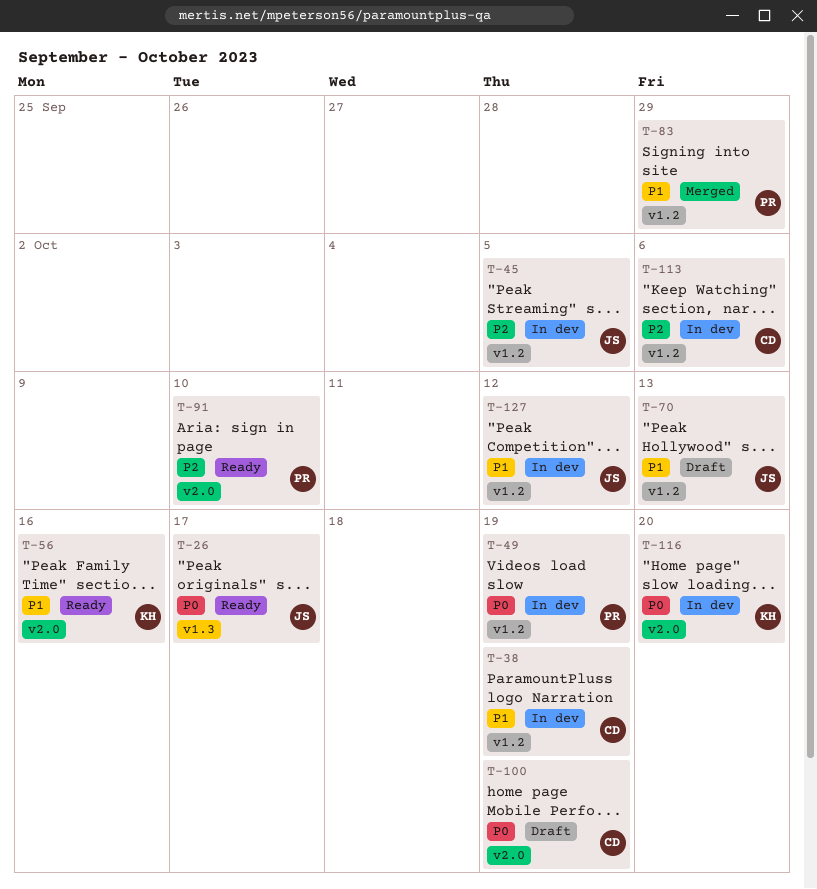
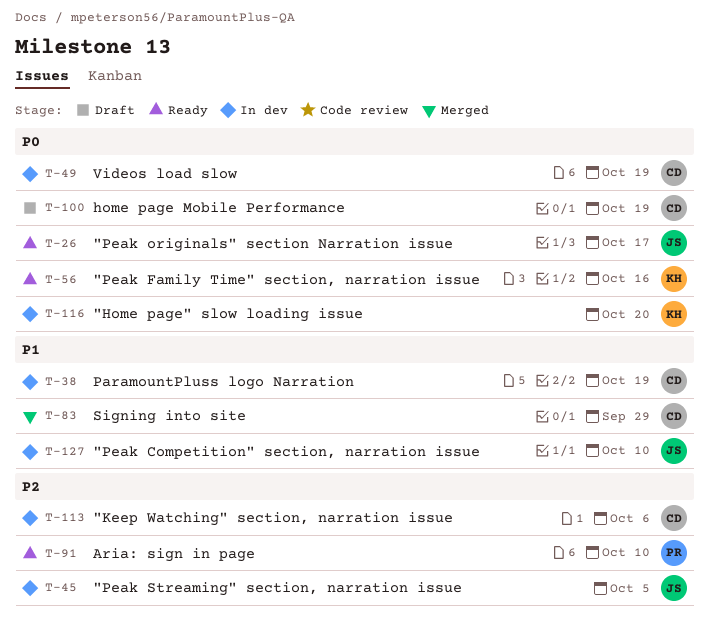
T-49, owner: PR -> CD
T-56, priority: P1 -> P0
T-70: present -> none
T-83, owner: PR -> CD
T-127, due: Oct 12 -> Oct 10

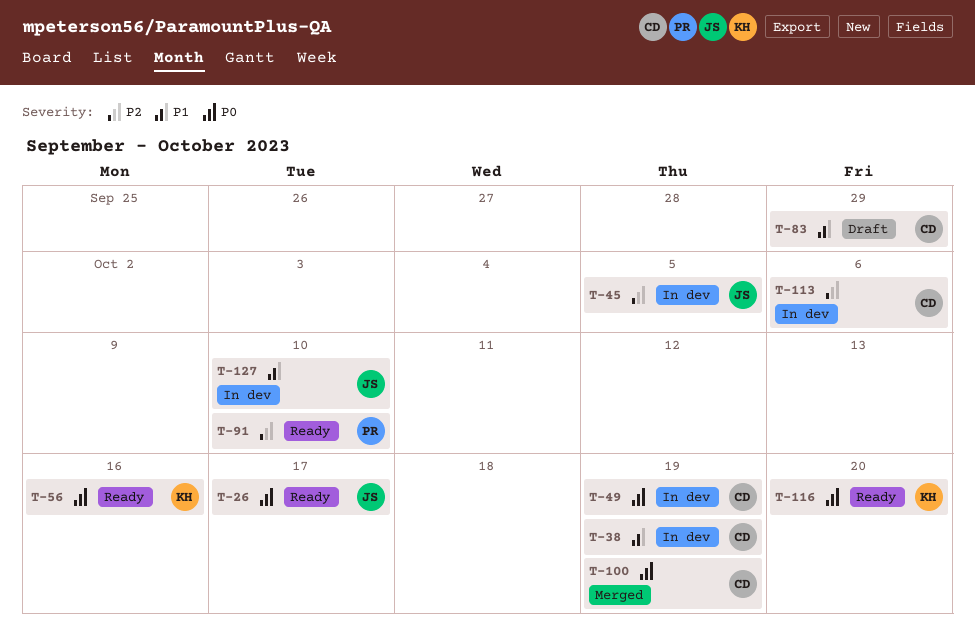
T-83, status: Merged -> Draft
T-100, status: Draft -> Merged
T-116, status: In dev -> Ready

